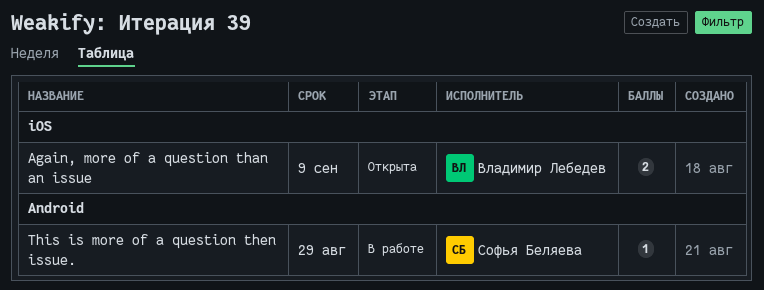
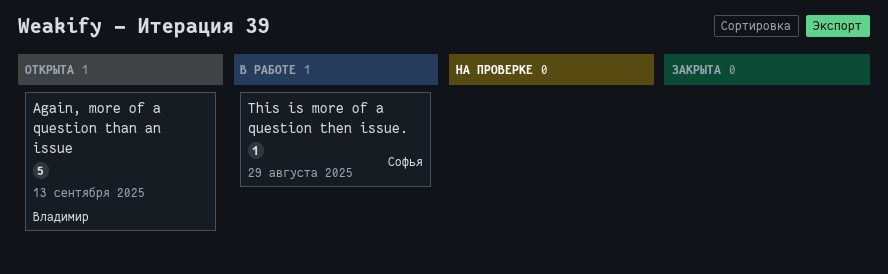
Again, more of a question than an issue, estimate: 2 -> 5
Again, more of a question than an issue, due: Sep 9 -> Sep 13

